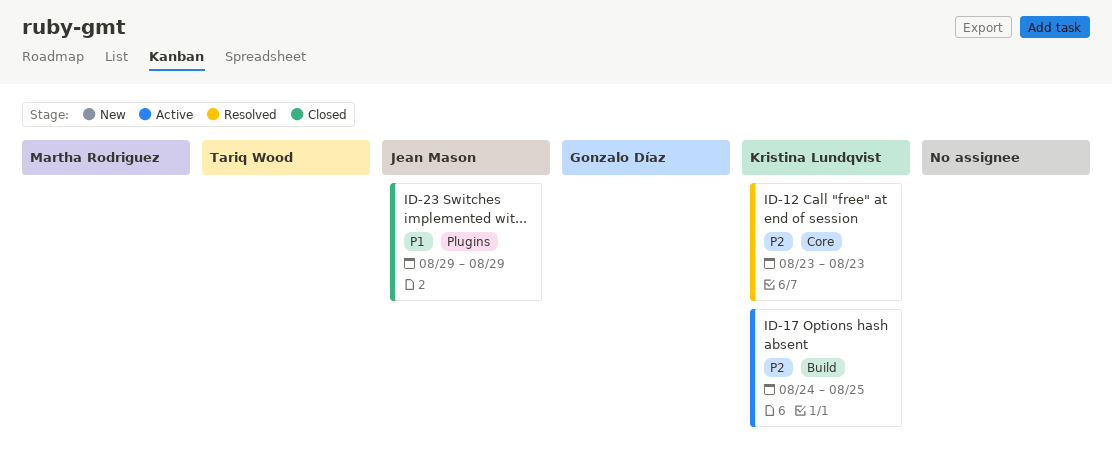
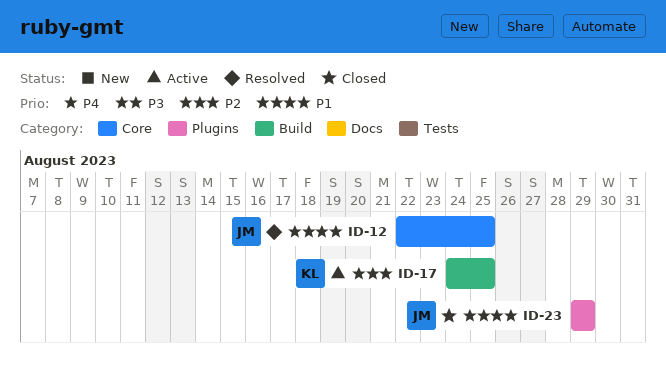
ID-12, owner: Kristina Lundqvist -> Jean Mason
ID-12, priority: P2 -> P1
ID-12, start: Aug 23 -> Aug 22
ID-12, due: Aug 23 -> Aug 25

